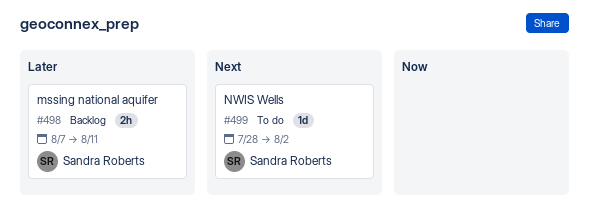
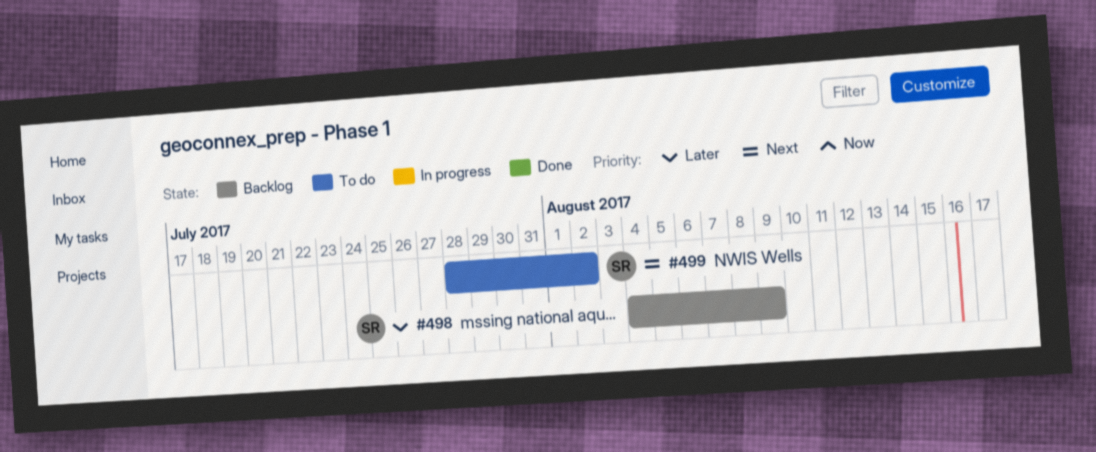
#498, start: Aug 7 -> Aug 4
#498, due: Aug 11 -> Aug 9

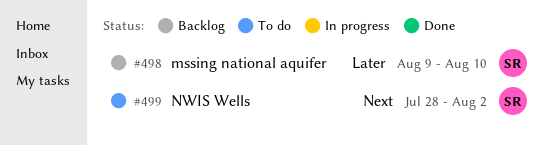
#498, start: Aug 4 -> Aug 9
#498, due: Aug 9 -> Aug 10

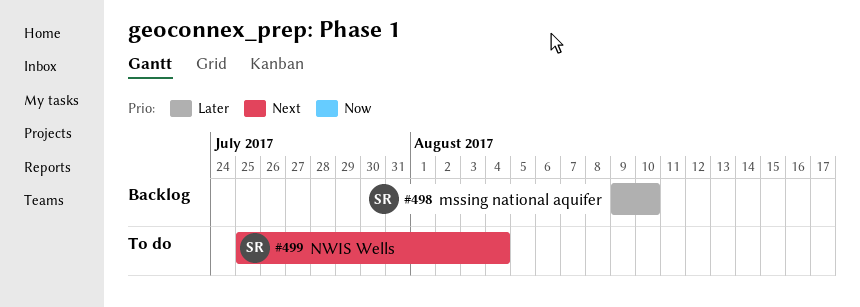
#499, start: Jul 28 -> Jul 25
#499, due: Aug 2 -> Aug 4

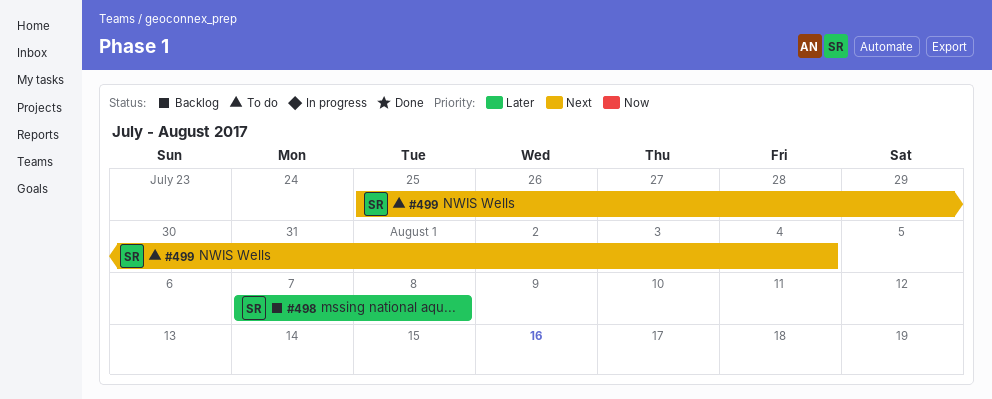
#498, start: Aug 9 -> Aug 7
#498, due: Aug 10 -> Aug 8

